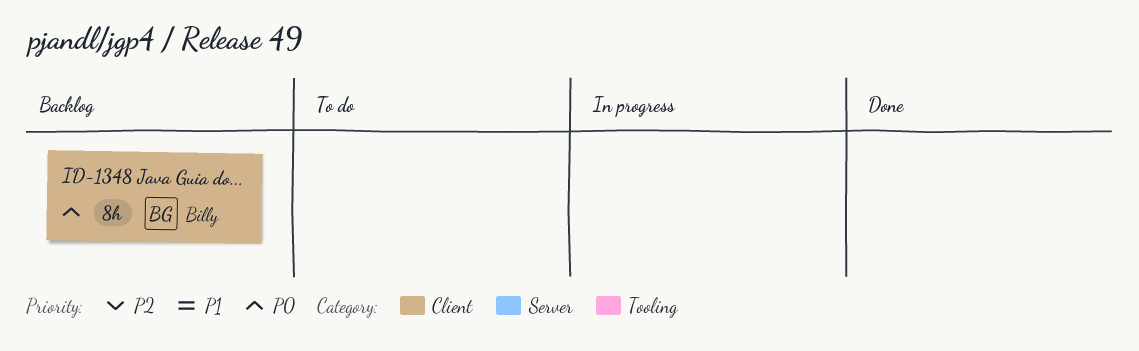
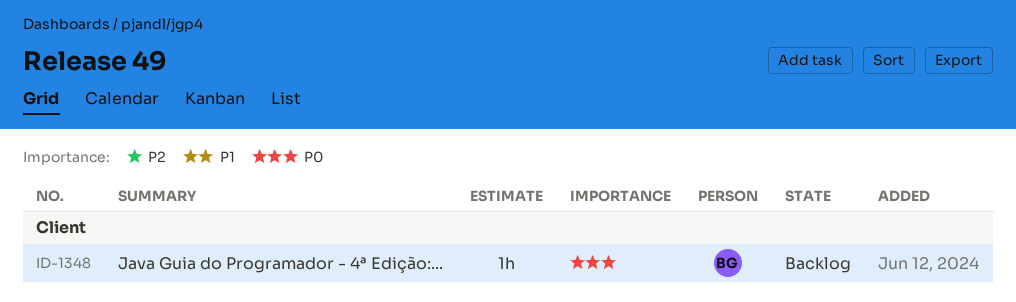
ID-1348, estimate: 8h -> 1h

